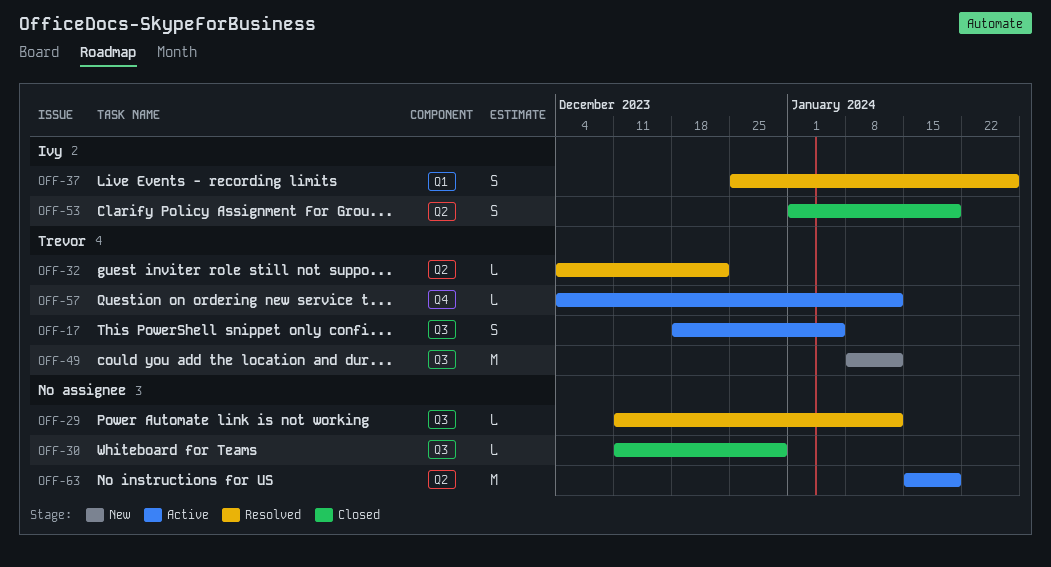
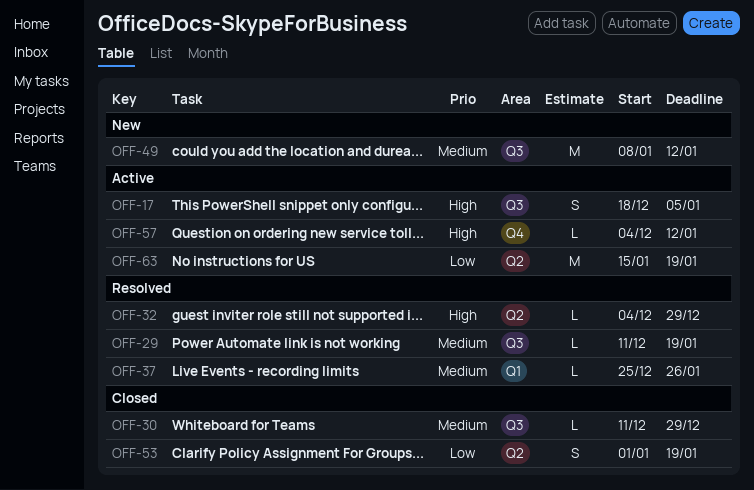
OFF-29, due: Jan 12 -> Jan 19
OFF-32, due: Dec 22 -> Dec 29
OFF-37, estimate: S -> L

